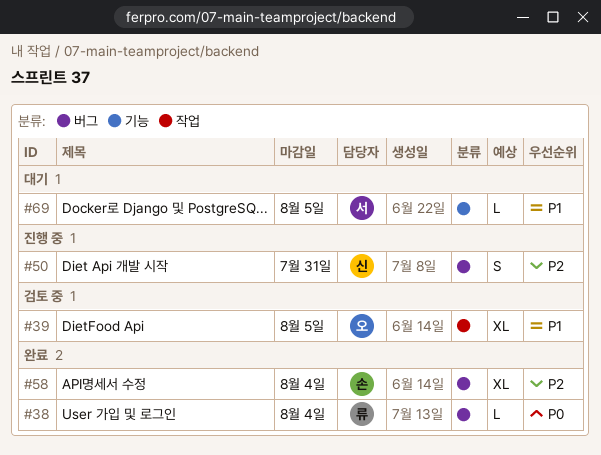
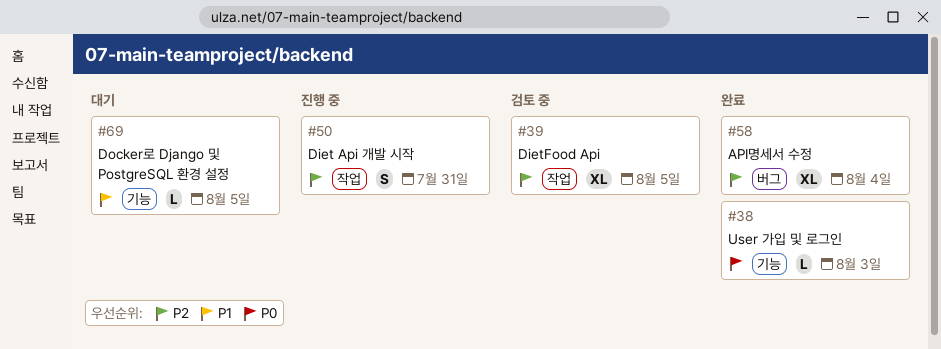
#38, label: 버그 -> 기능
#38, due: Aug 4 -> Aug 3
#39, priority: P1 -> P2
#50, label: 버그 -> 작업

